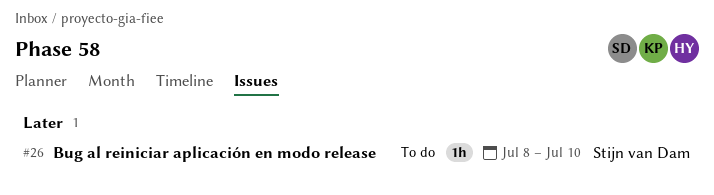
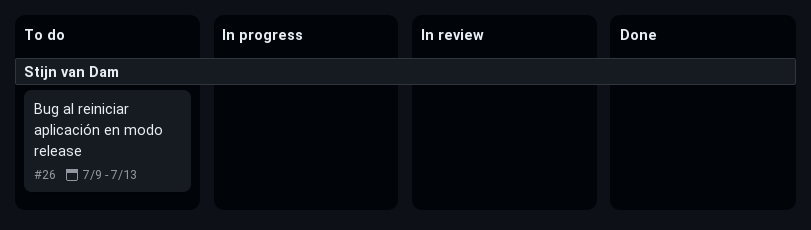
#26, start: Jul 8 -> Jul 9
#26, due: Jul 10 -> Jul 13

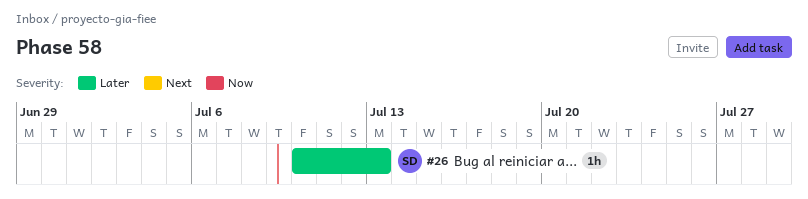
#26, start: Jul 9 -> Jul 10

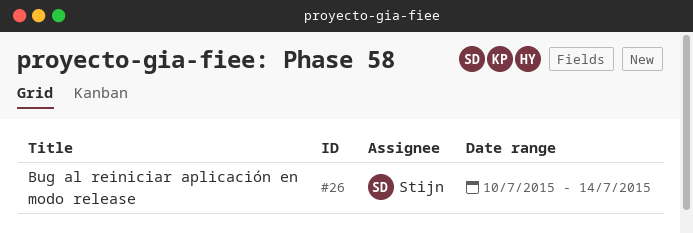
#26, due: Jul 13 -> Jul 14

